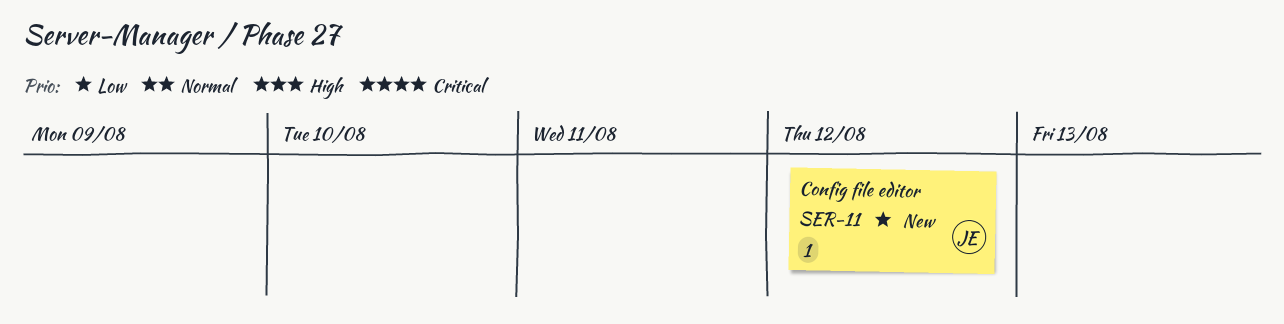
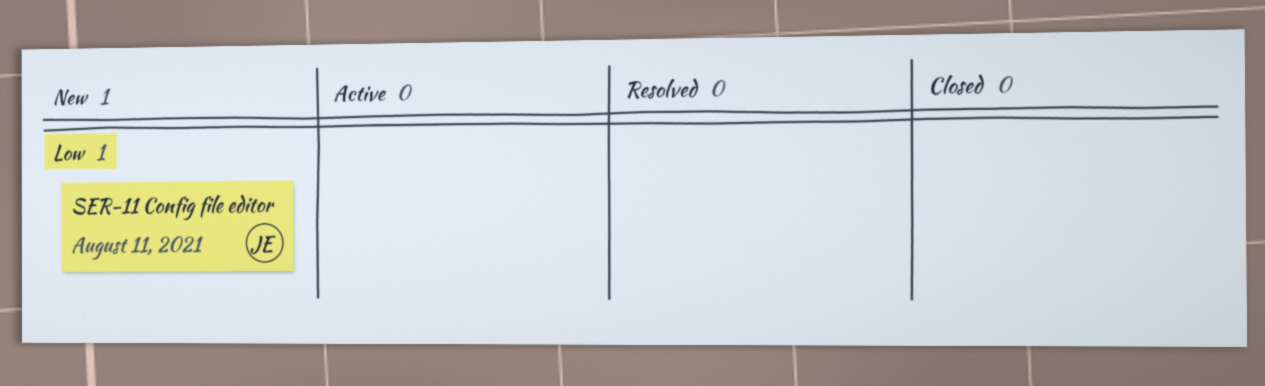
SER-11, due: Aug 12 -> Aug 11

